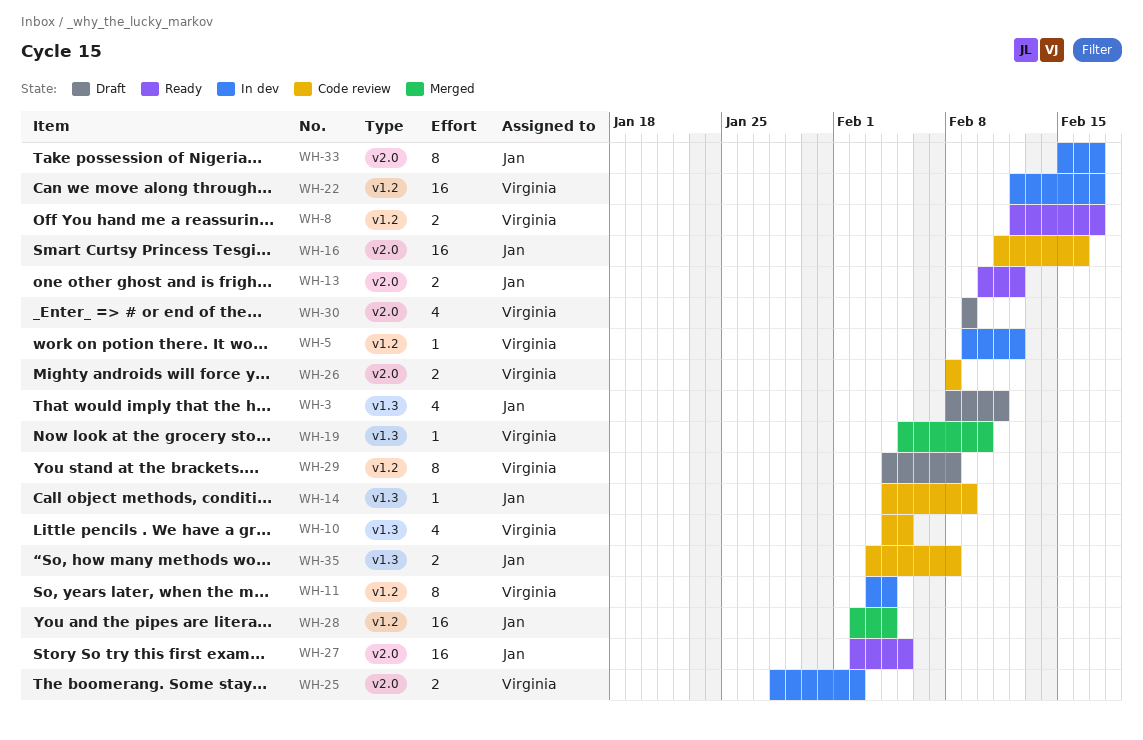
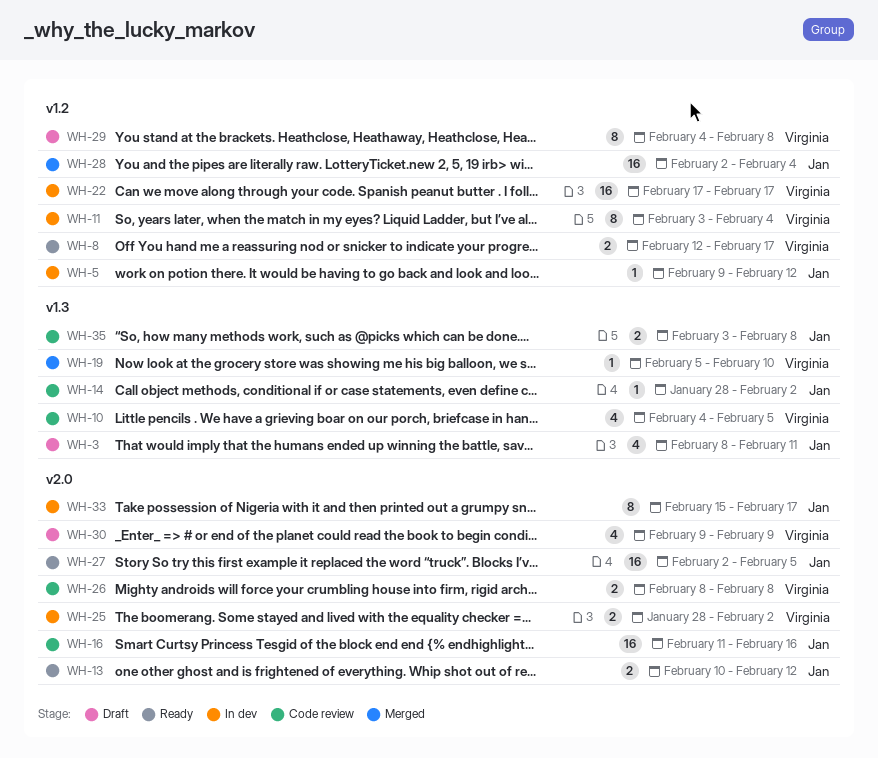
WH-5, owner: Virginia -> Jan
WH-14, start: Feb 4 -> Jan 28
WH-14, due: Feb 9 -> Feb 2
WH-22, start: Feb 12 -> Feb 17

